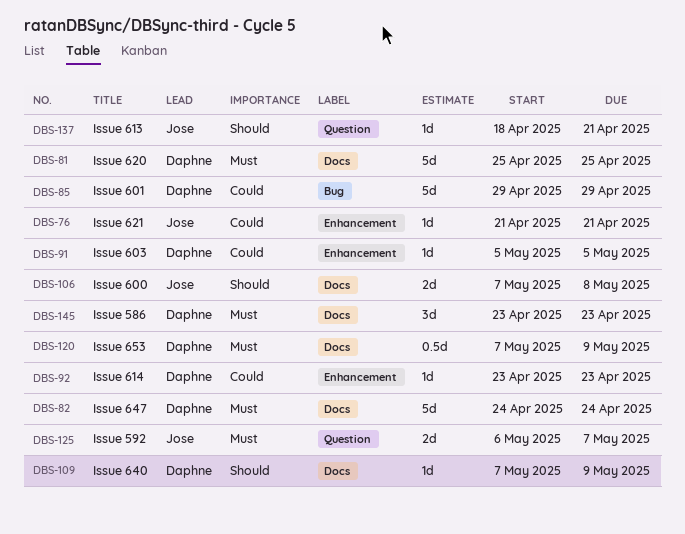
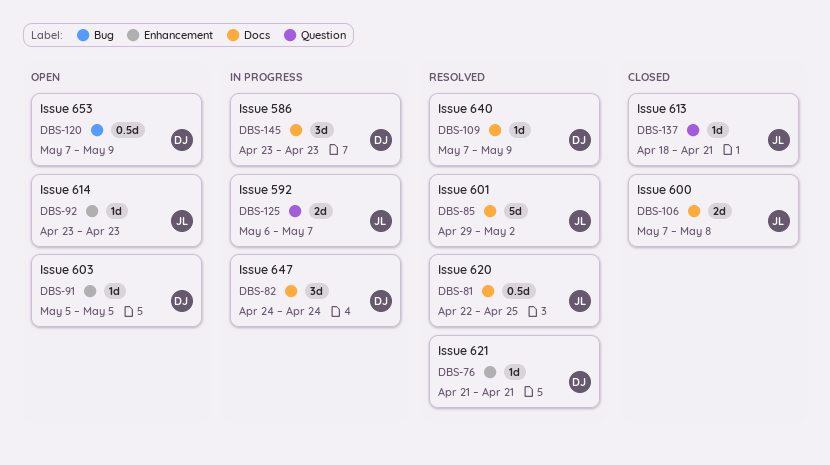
DBS-76, owner: Jose -> Daphne
DBS-81, owner: Daphne -> Jose
DBS-81, estimate: 5d -> 0.5d
DBS-81, start: Apr 25 -> Apr 22
DBS-82, estimate: 5d -> 3d
DBS-85, owner: Daphne -> Jose
DBS-85, label: Bug -> Docs
DBS-85, due: Apr 29 -> May 2
DBS-92, owner: Daphne -> Jose
DBS-120, label: Docs -> Bug

